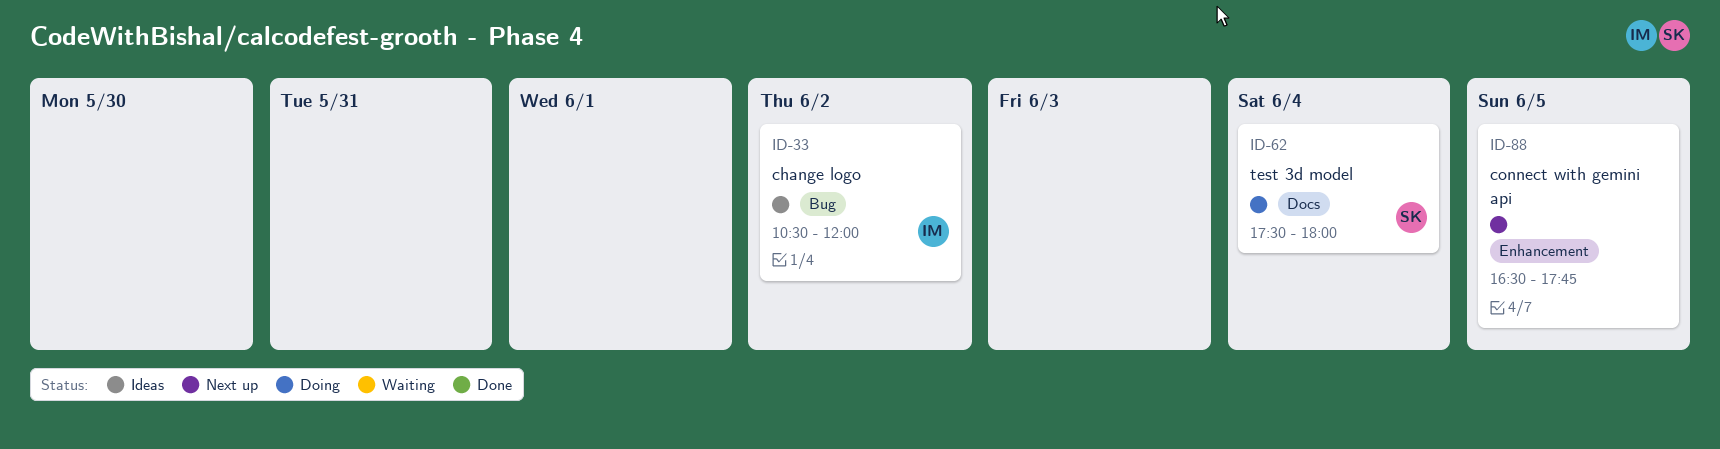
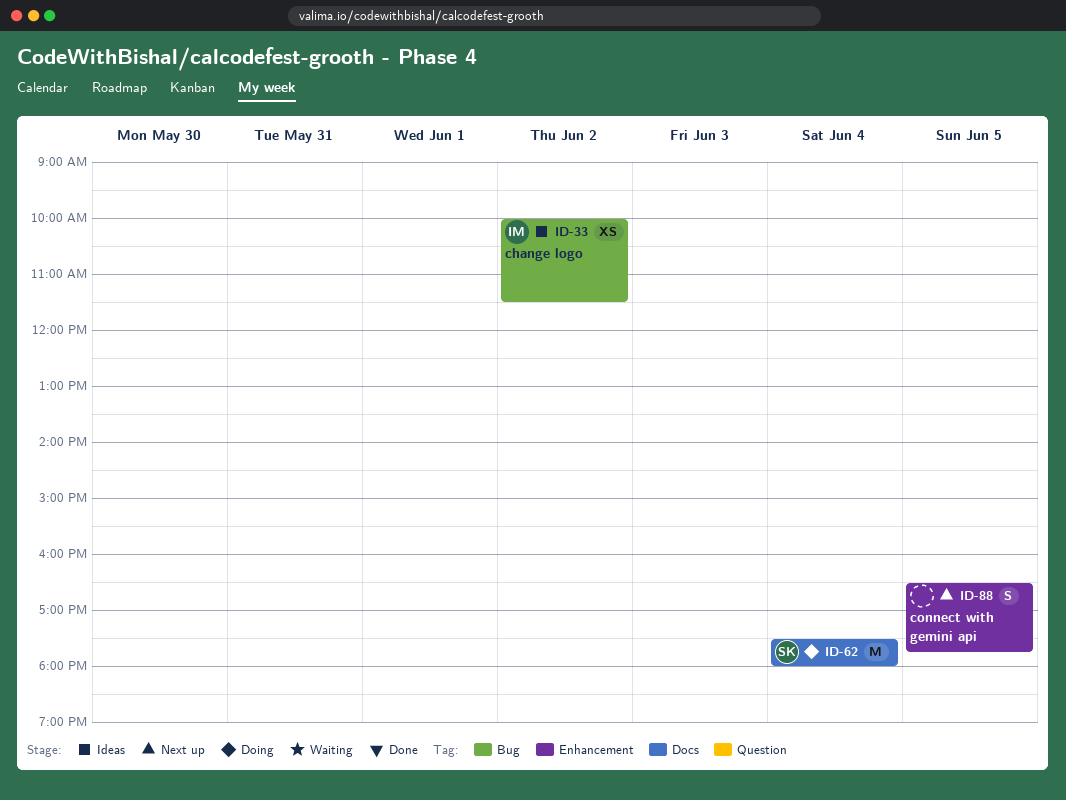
ID-33, begins: 10:30 -> 10:00
ID-33, ends: 12:00 -> 11:30

